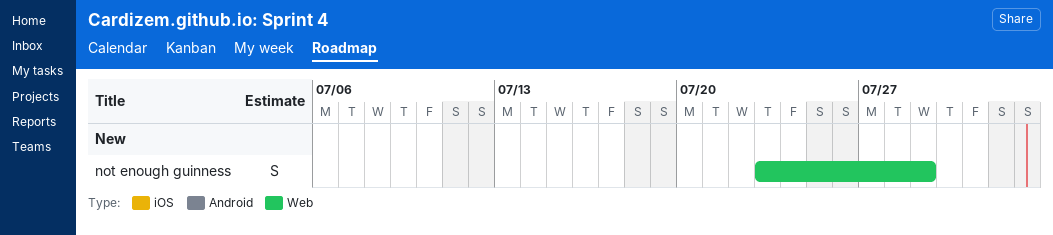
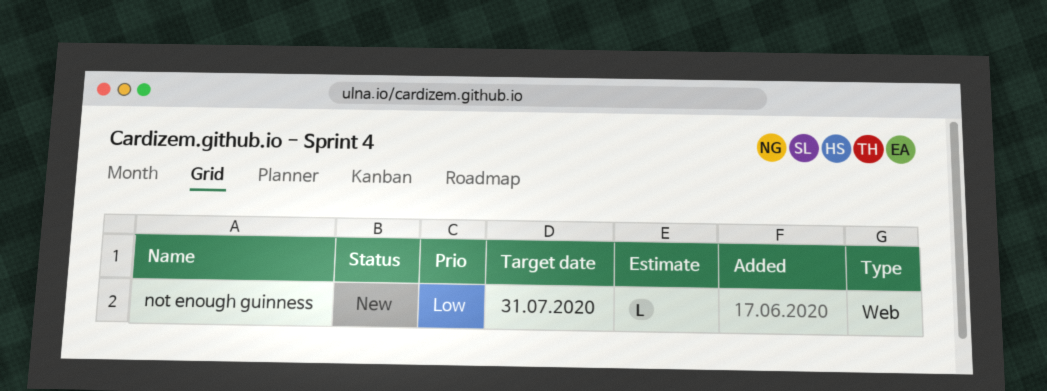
not enough guinness, estimate: S -> L
not enough guinness, due: Jul 29 -> Jul 31

